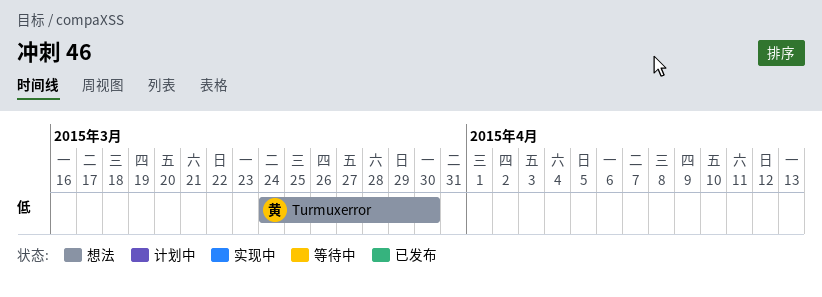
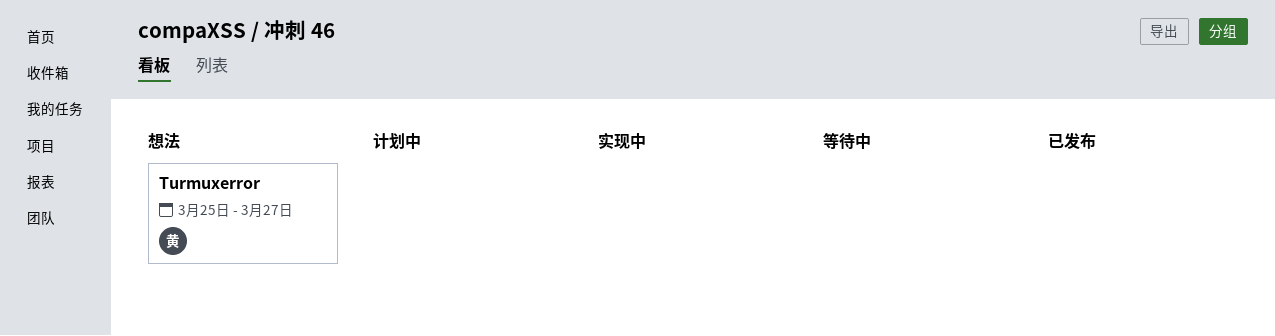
Turmuxerror, start: Mar 24 -> Mar 25
Turmuxerror, due: Mar 30 -> Mar 27

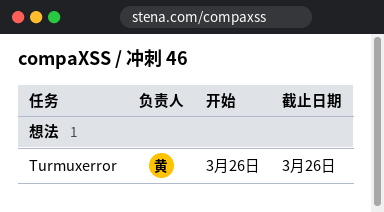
Turmuxerror, start: Mar 25 -> Mar 26
Turmuxerror, due: Mar 27 -> Mar 26

